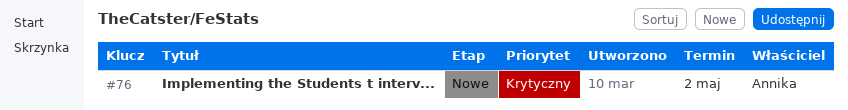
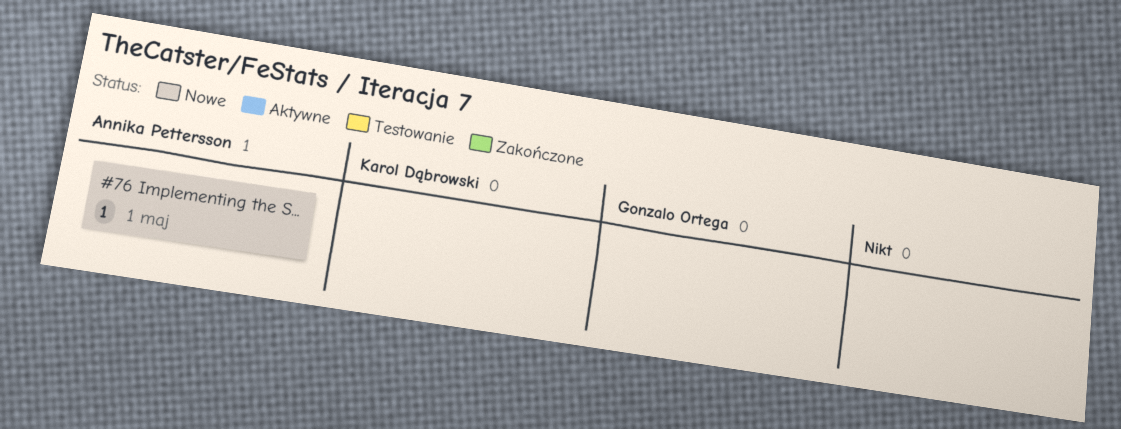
#76, due: May 2 -> May 1

